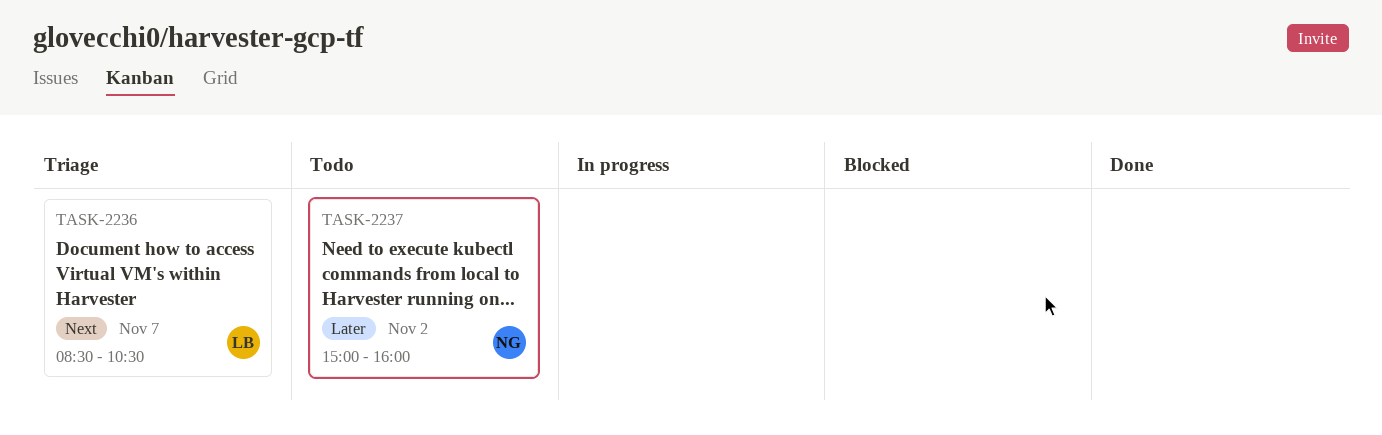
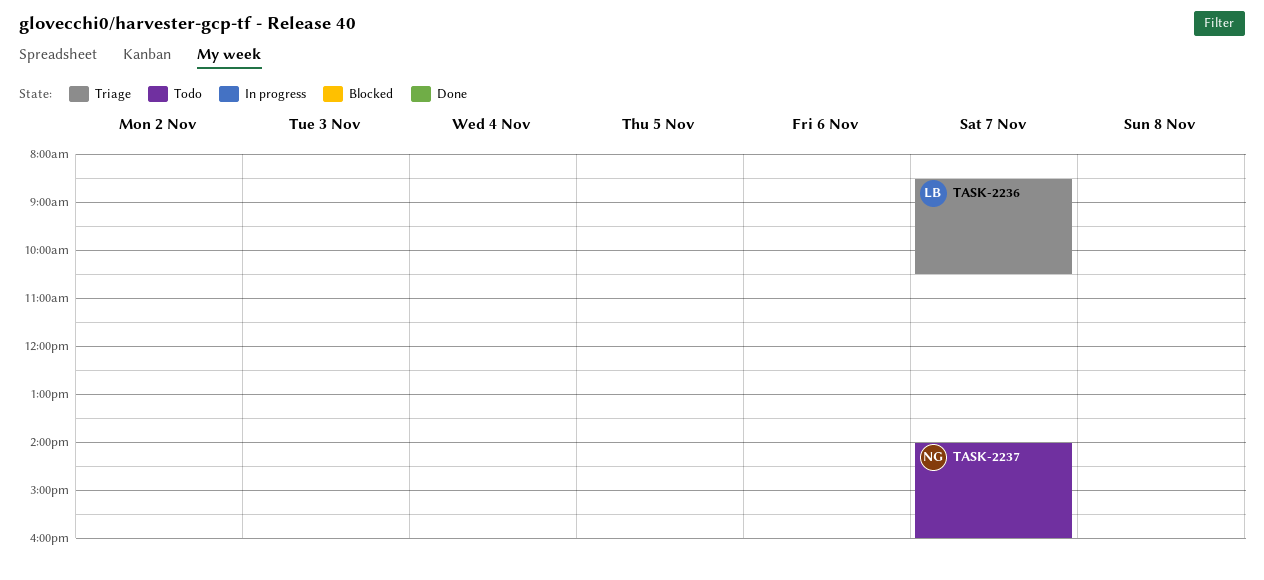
TASK-2237, day: Nov 2 -> Nov 7
TASK-2237, begins: 15:00 -> 14:00

